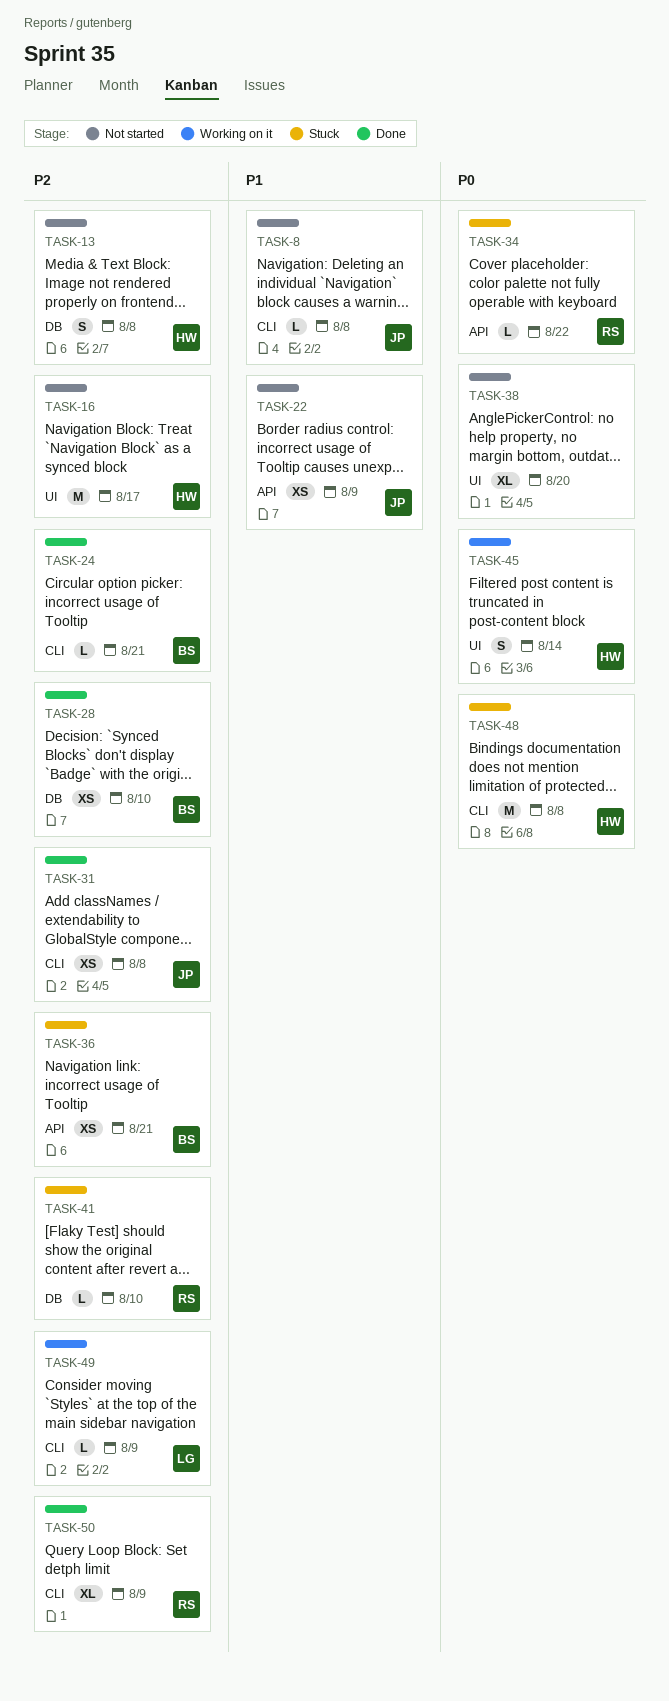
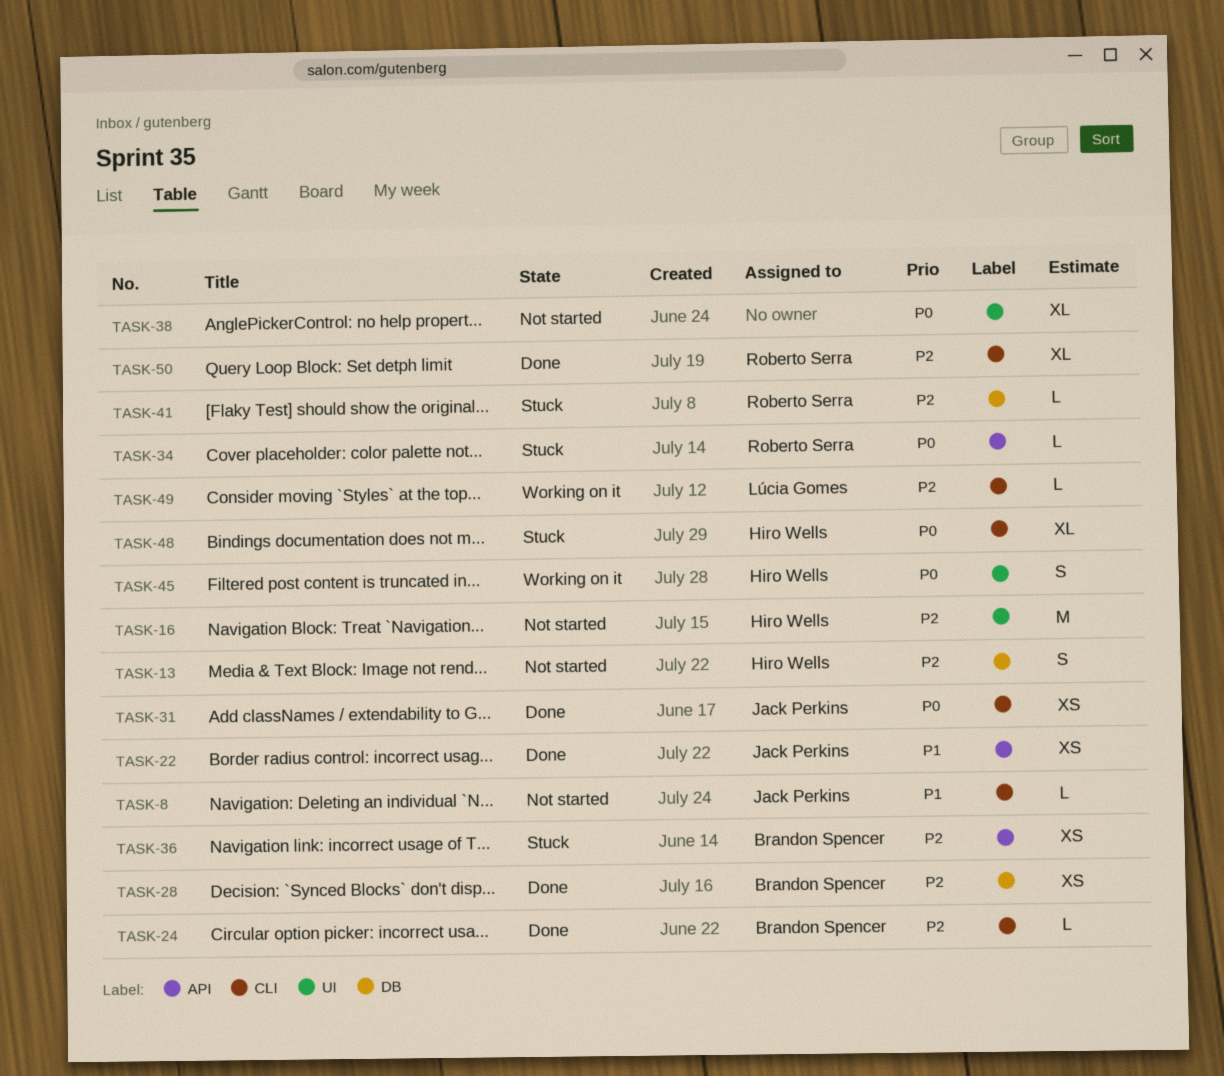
TASK-22, status: Not started -> Done
TASK-31, priority: P2 -> P0
TASK-48, estimate: M -> XL

